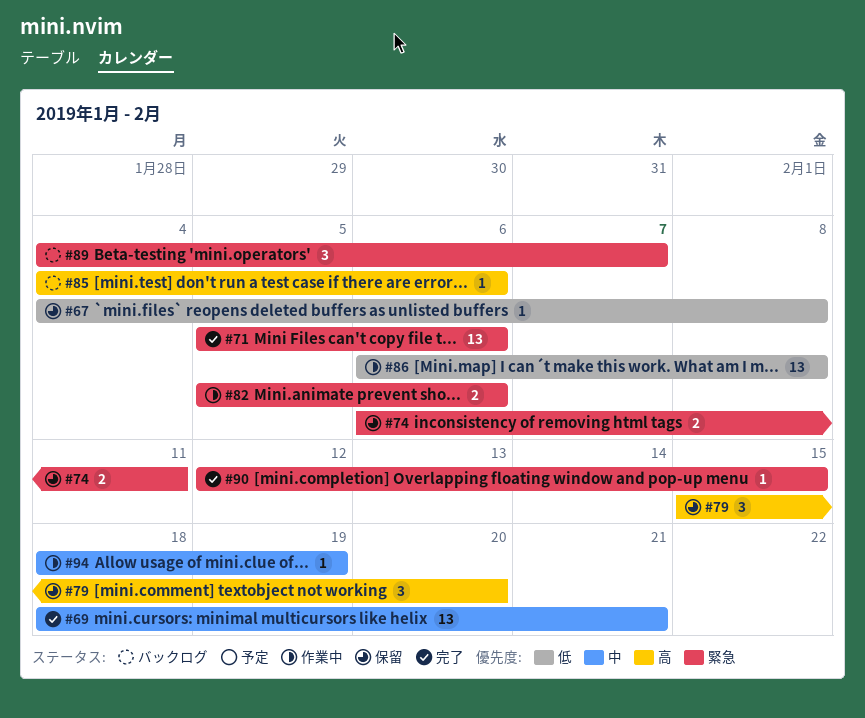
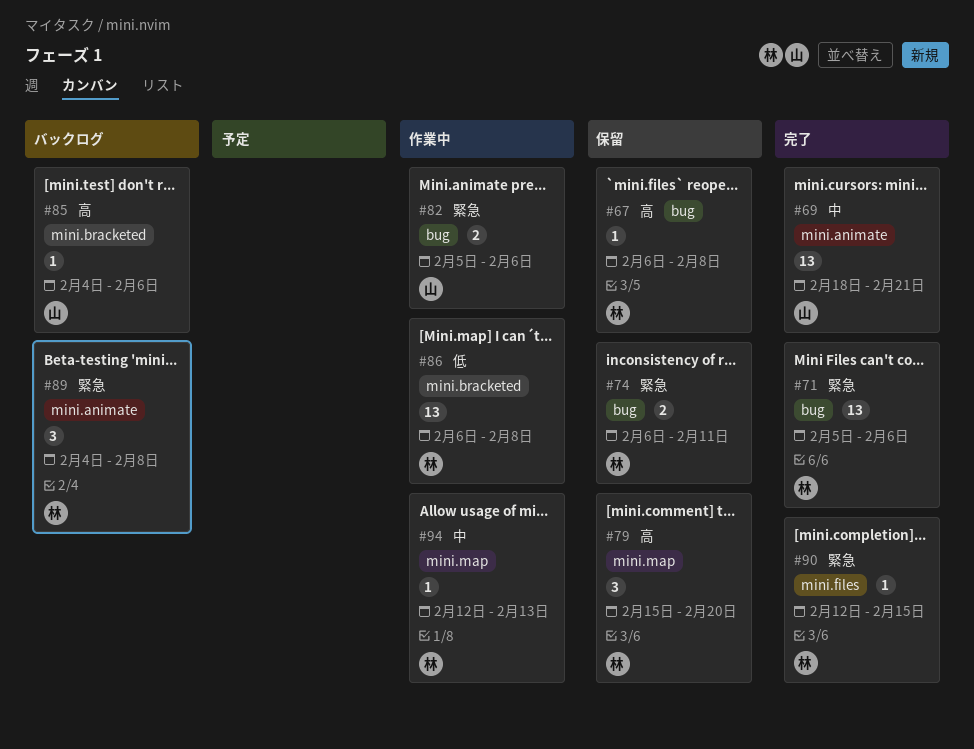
#67, priority: 低 -> 高
#67, start: Feb 4 -> Feb 6
#89, due: Feb 7 -> Feb 8
#94, start: Feb 18 -> Feb 12
#94, due: Feb 19 -> Feb 13

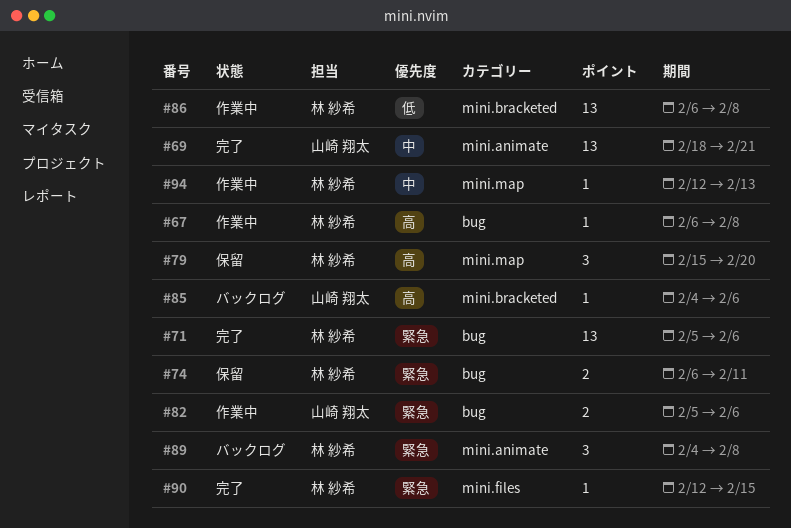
#67, status: 保留 -> 作業中

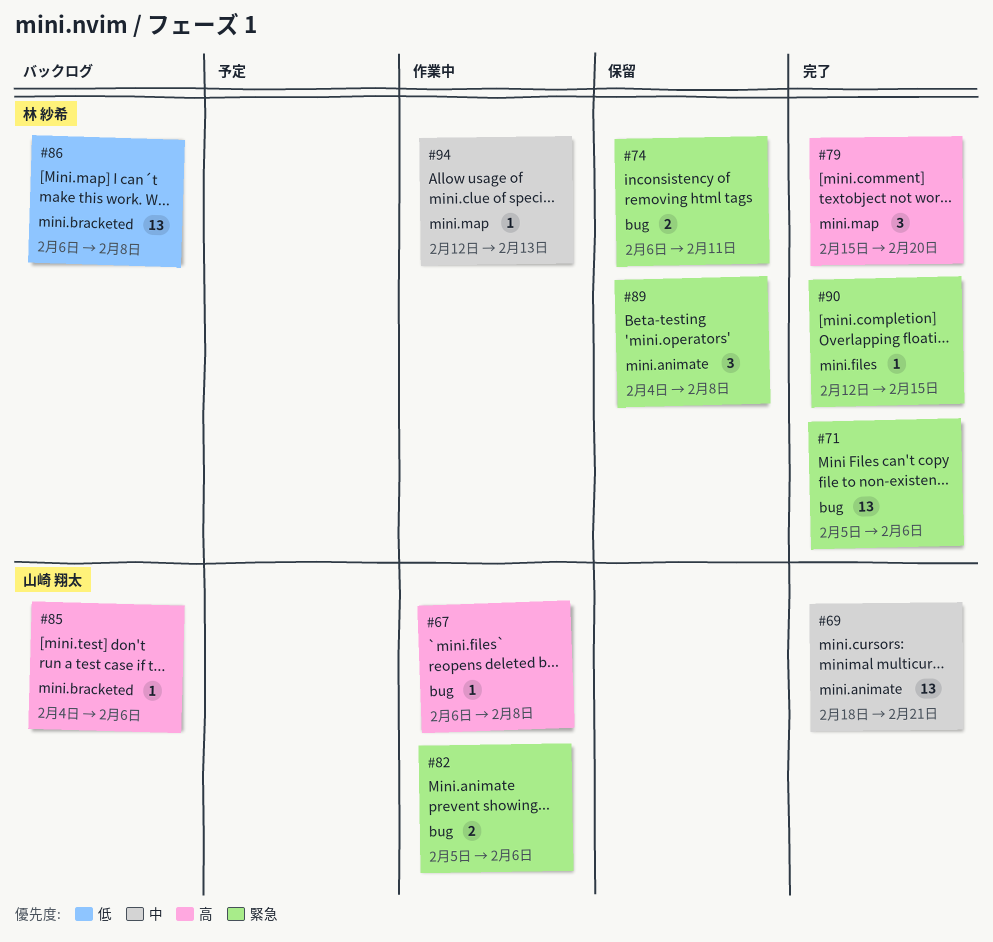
#67, owner: 林 紗希 -> 山崎 翔太
#79, status: 保留 -> 完了
#86, status: 作業中 -> バックログ
#89, status: バックログ -> 保留

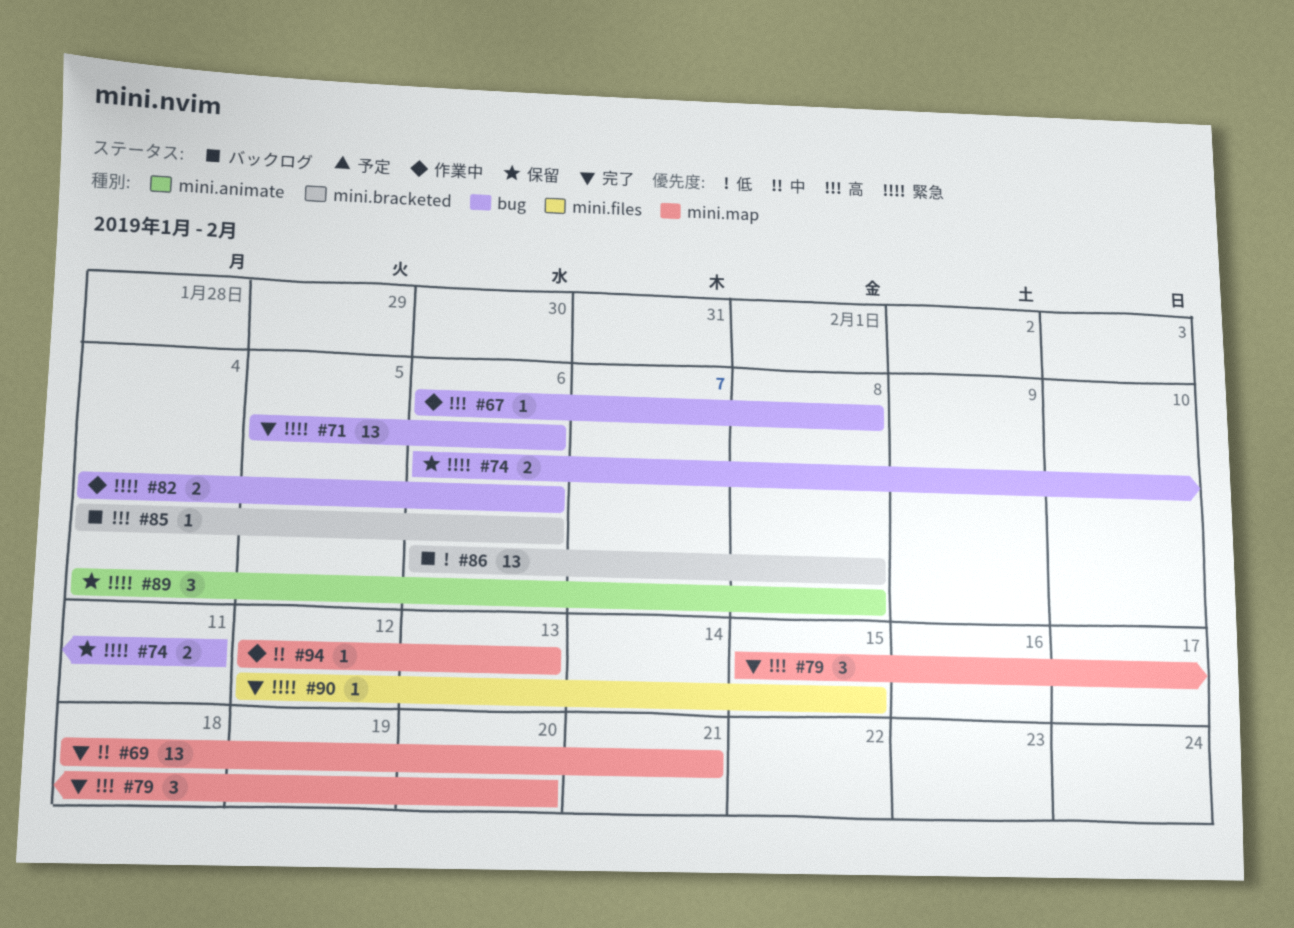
#69, label: mini.animate -> mini.map
#82, start: Feb 5 -> Feb 4

